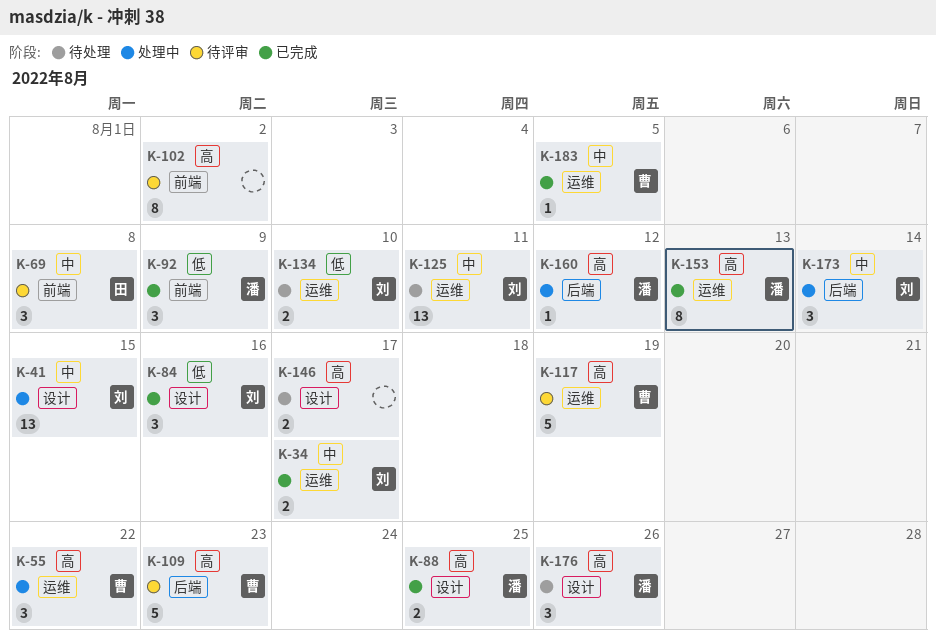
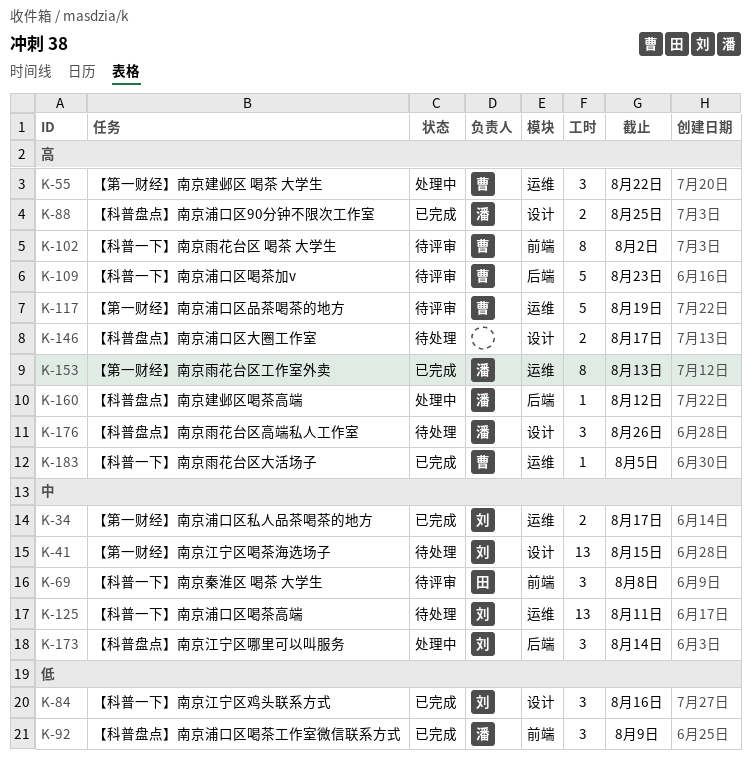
K-41, status: 处理中 -> 待处理
K-102, owner: none -> 曹
K-134: present -> none
K-183, priority: 中 -> 高

